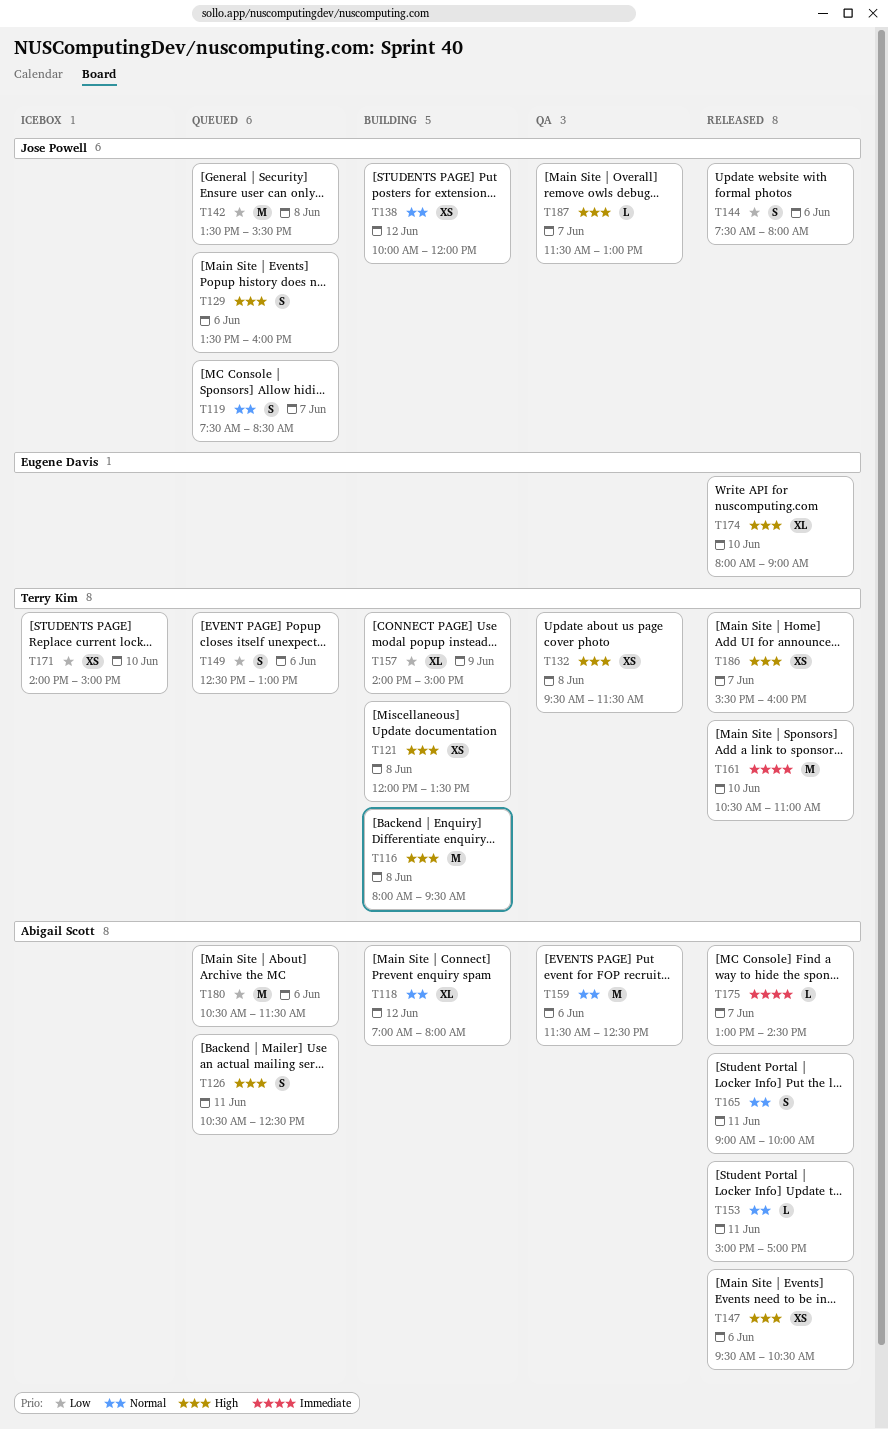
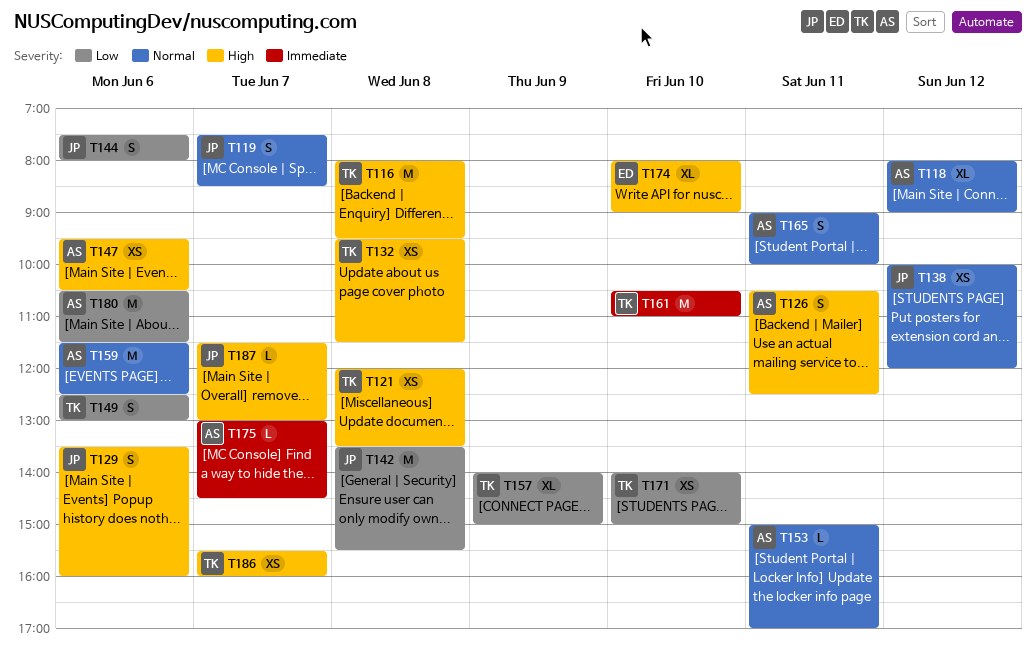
T118, begins: 07:00 -> 08:00
T118, ends: 08:00 -> 09:00

